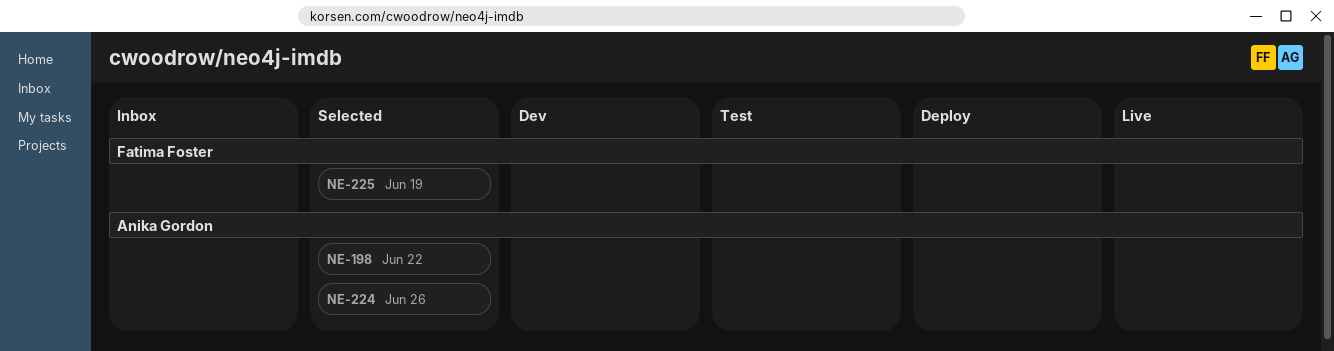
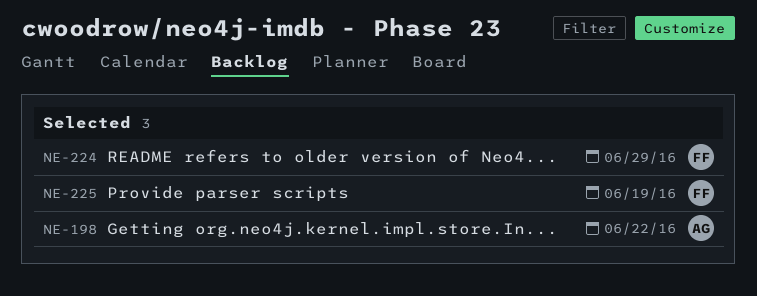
NE-224, owner: Anika Gordon -> Fatima Foster
NE-224, due: Jun 26 -> Jun 29

